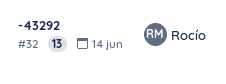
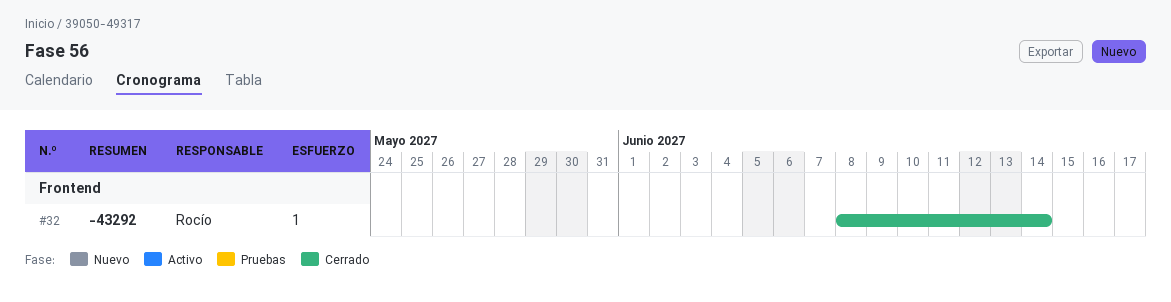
#32, estimate: 13 -> 1

